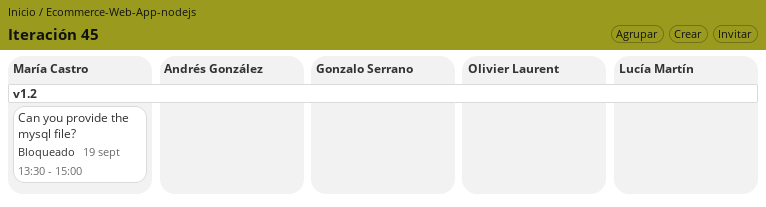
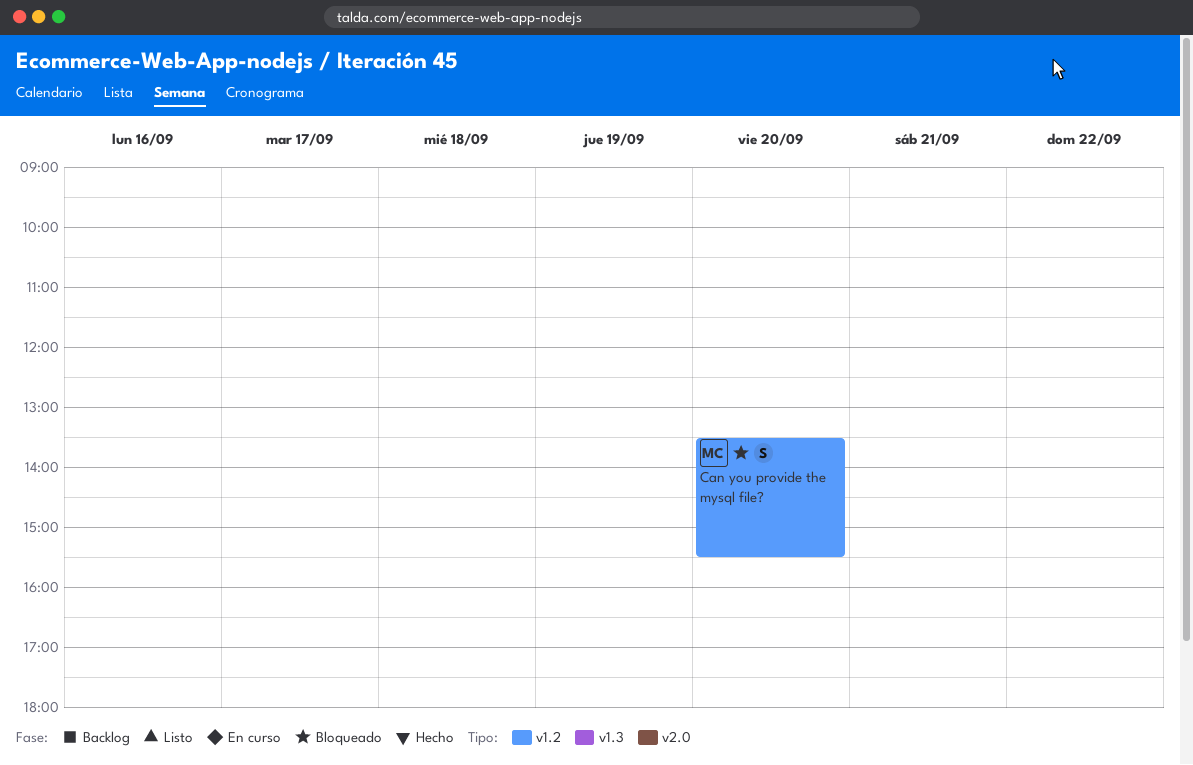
Can you provide the mysql file?, day: Sep 19 -> Sep 20
Can you provide the mysql file?, ends: 15:00 -> 15:30

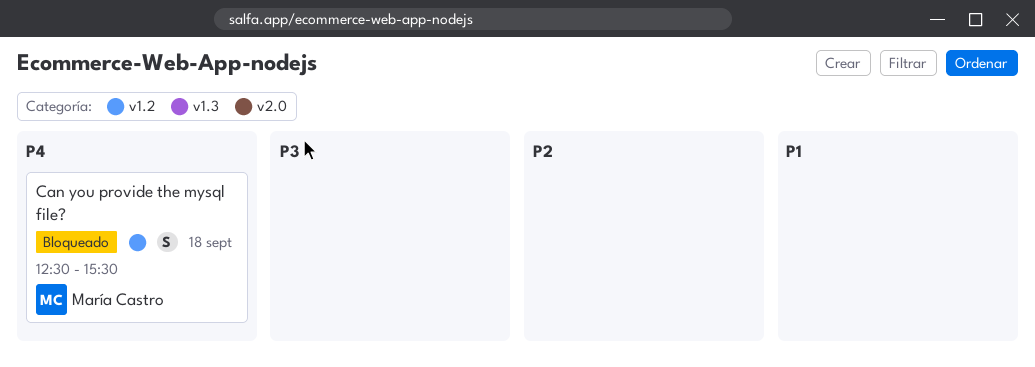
Can you provide the mysql file?, day: Sep 20 -> Sep 18
Can you provide the mysql file?, begins: 13:30 -> 12:30

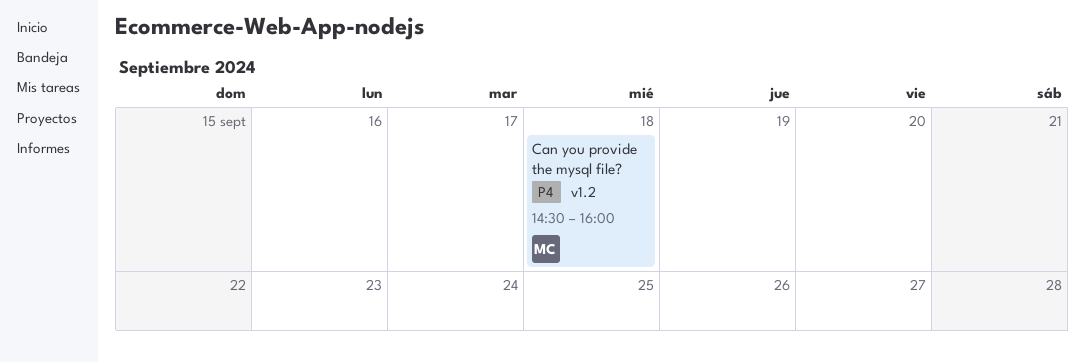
Can you provide the mysql file?, begins: 12:30 -> 14:30
Can you provide the mysql file?, ends: 15:30 -> 16:00

